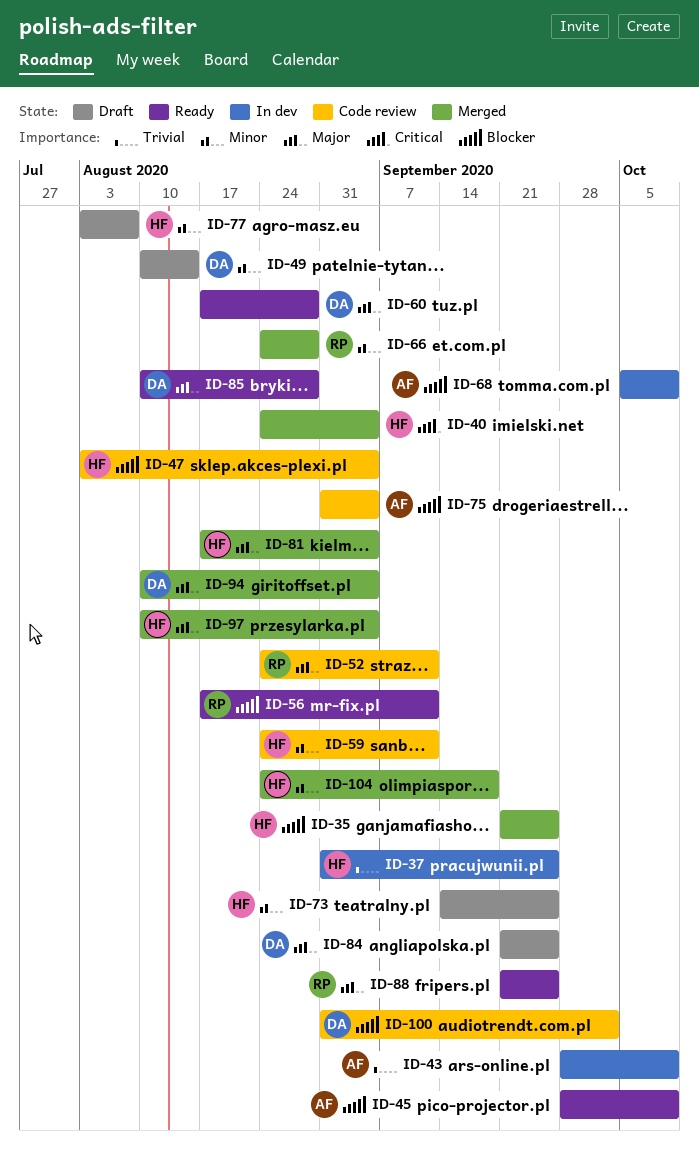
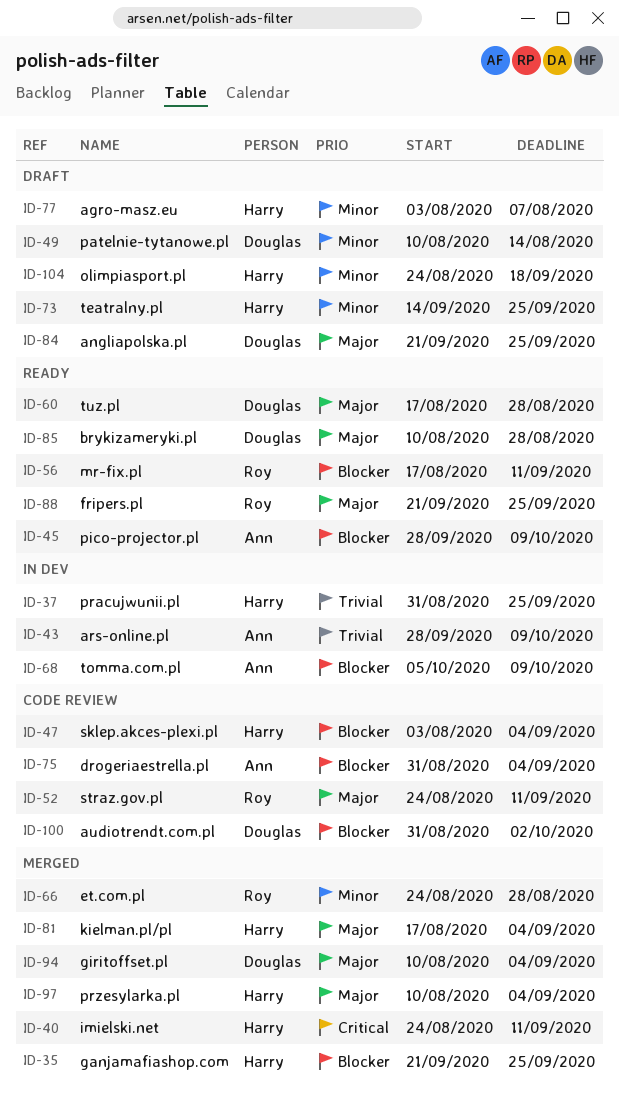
ID-40, due: Sep 4 -> Sep 11
ID-59: present -> none
ID-104, status: Merged -> Draft

